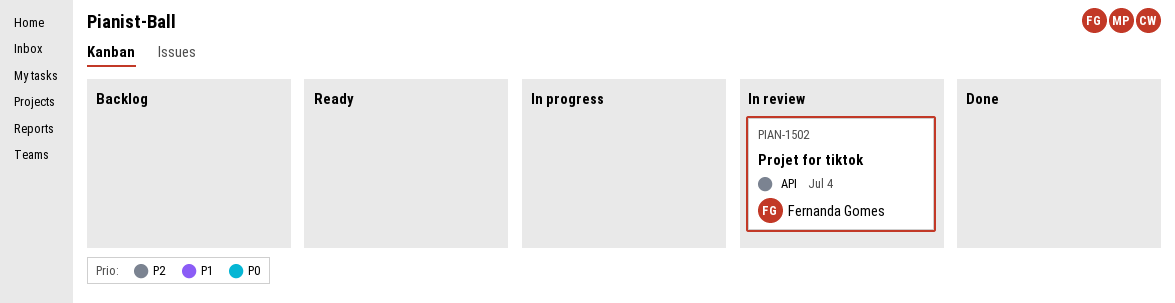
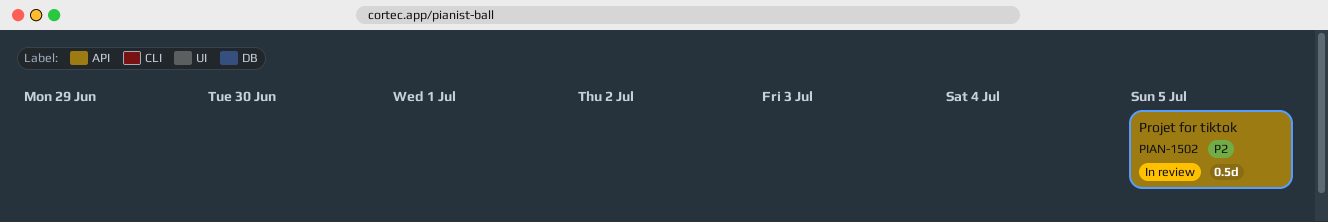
PIAN-1502, due: Jul 4 -> Jul 5

